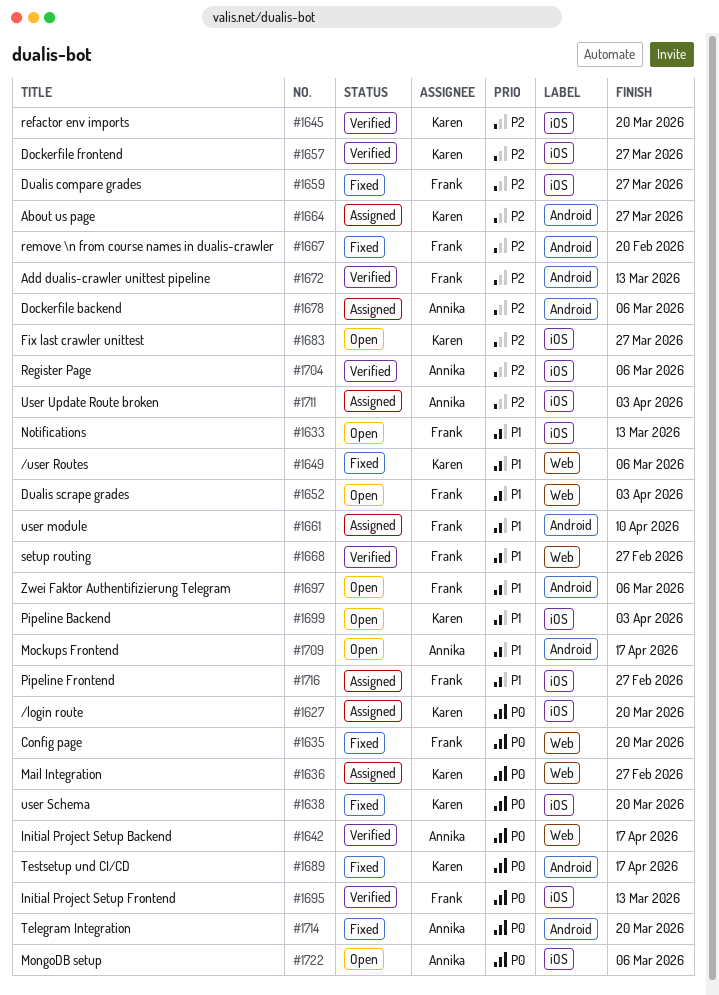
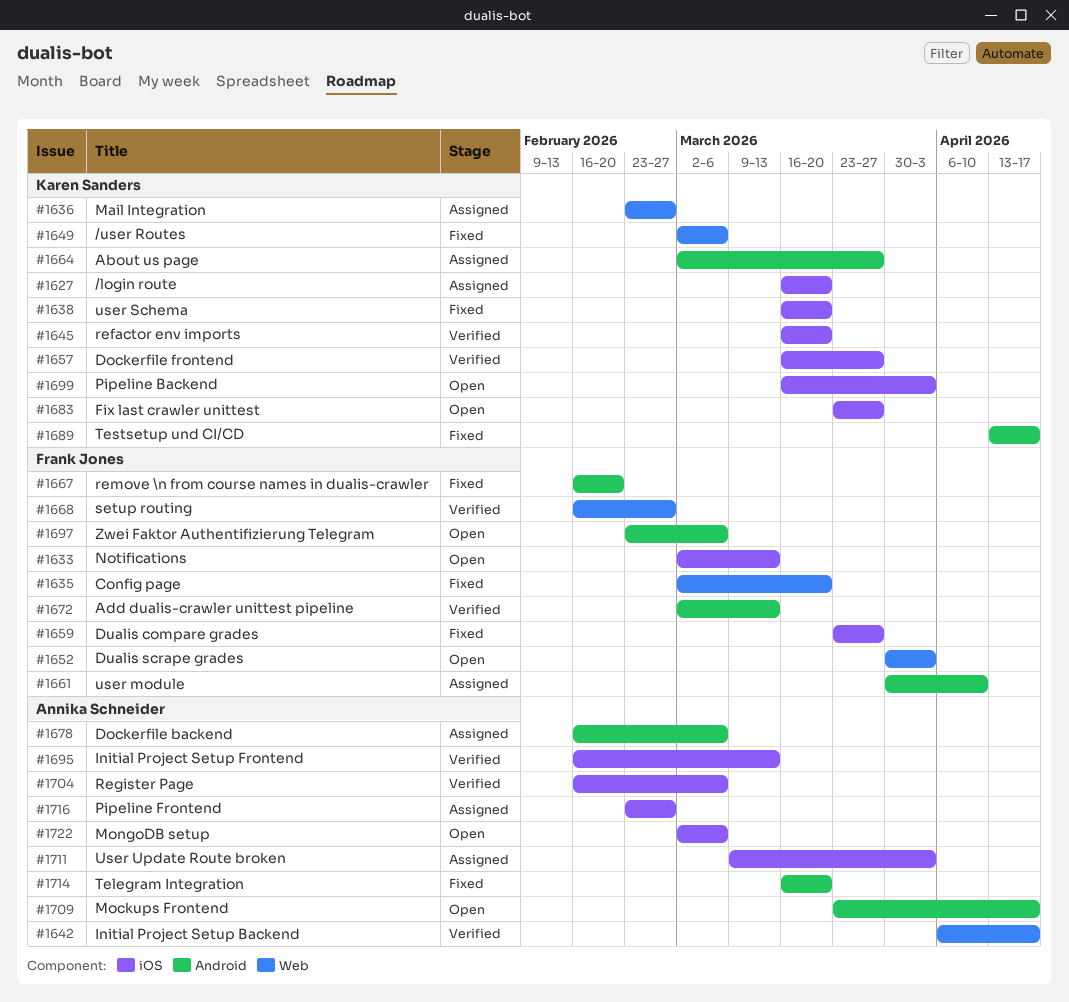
#1695, owner: Frank Jones -> Annika Schneider
#1716, owner: Frank Jones -> Annika Schneider

